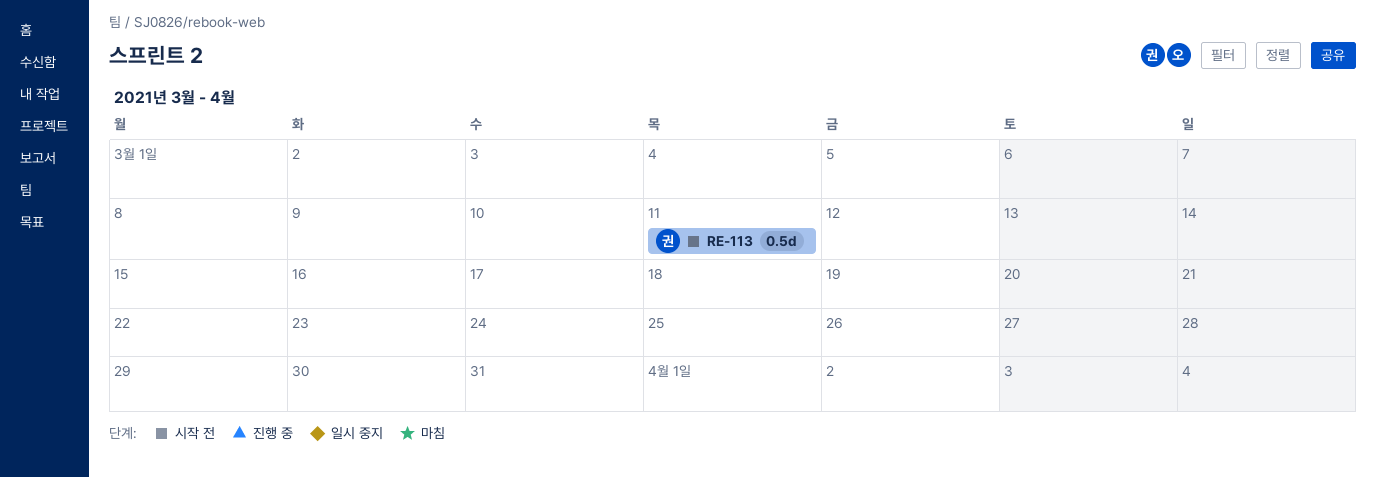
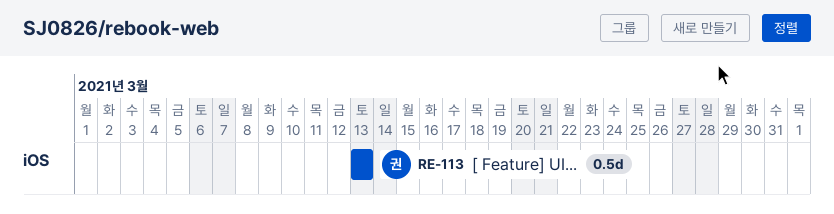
RE-113, start: Mar 11 -> Mar 13
RE-113, due: Mar 11 -> Mar 13

